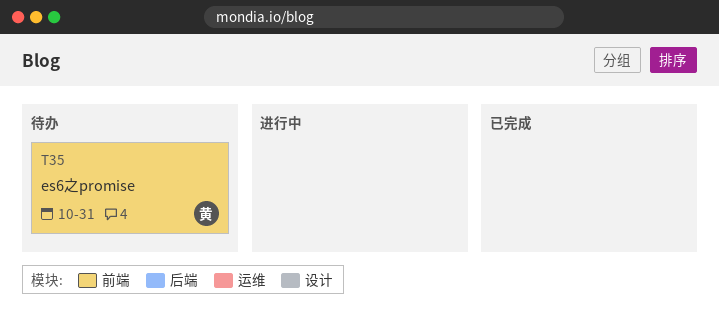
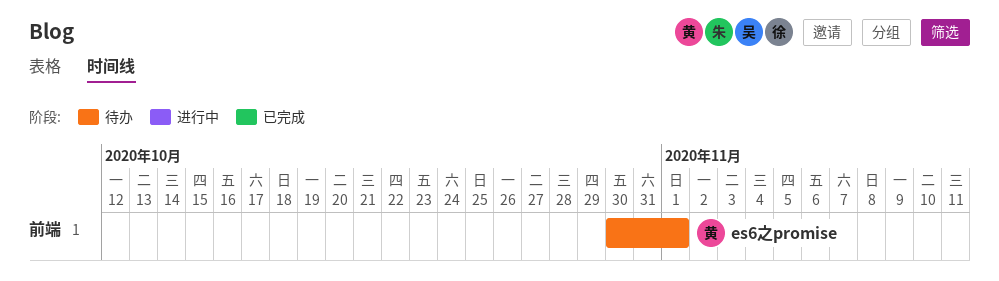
es6之promise, due: Oct 31 -> Nov 1

